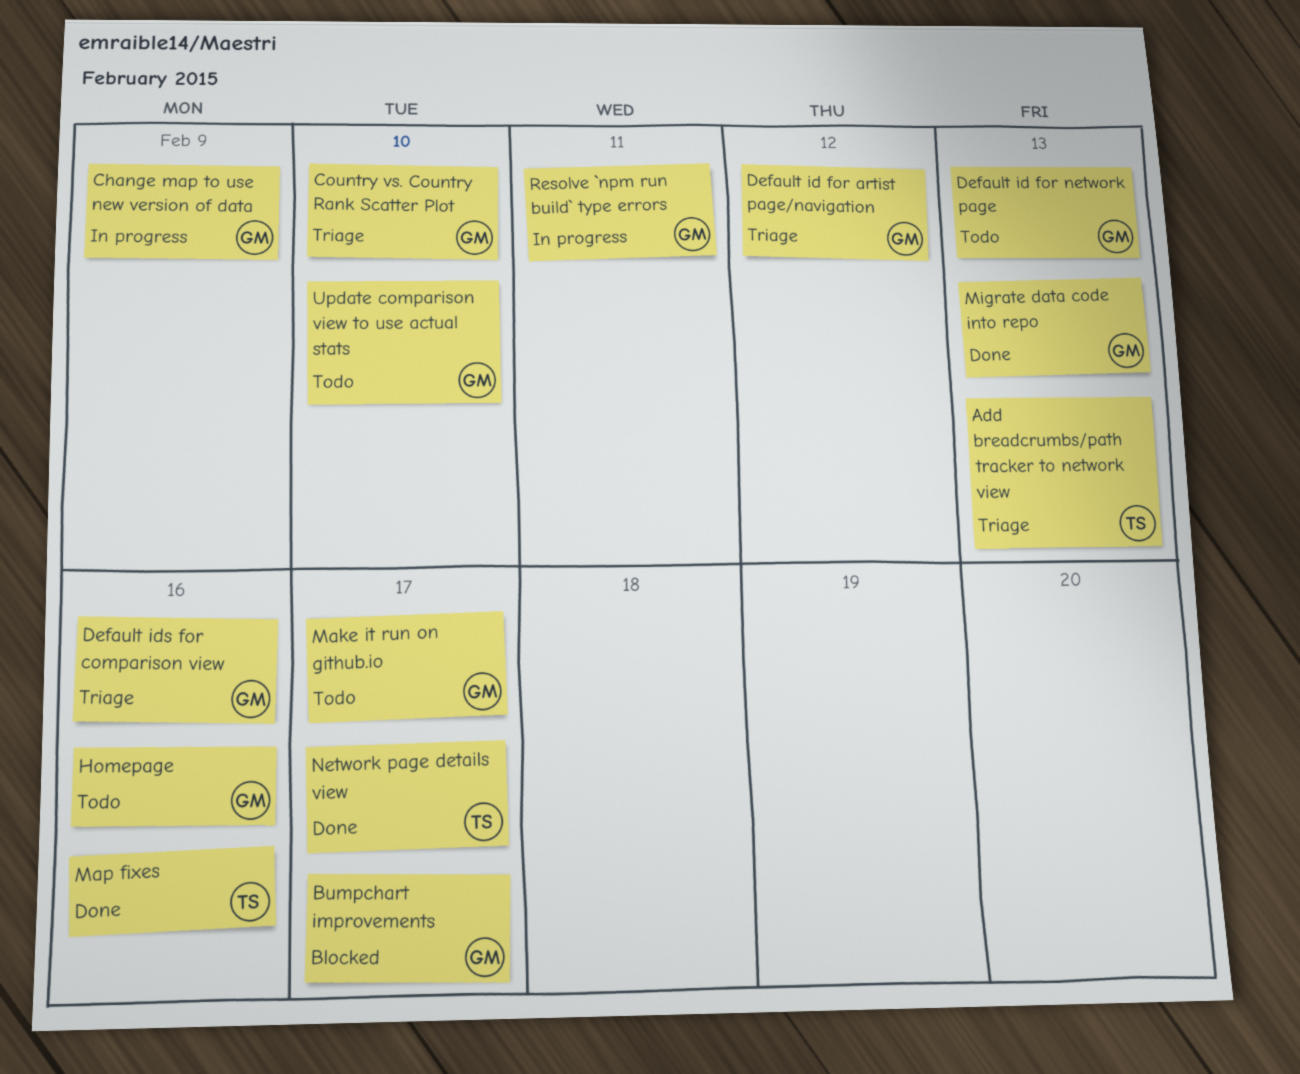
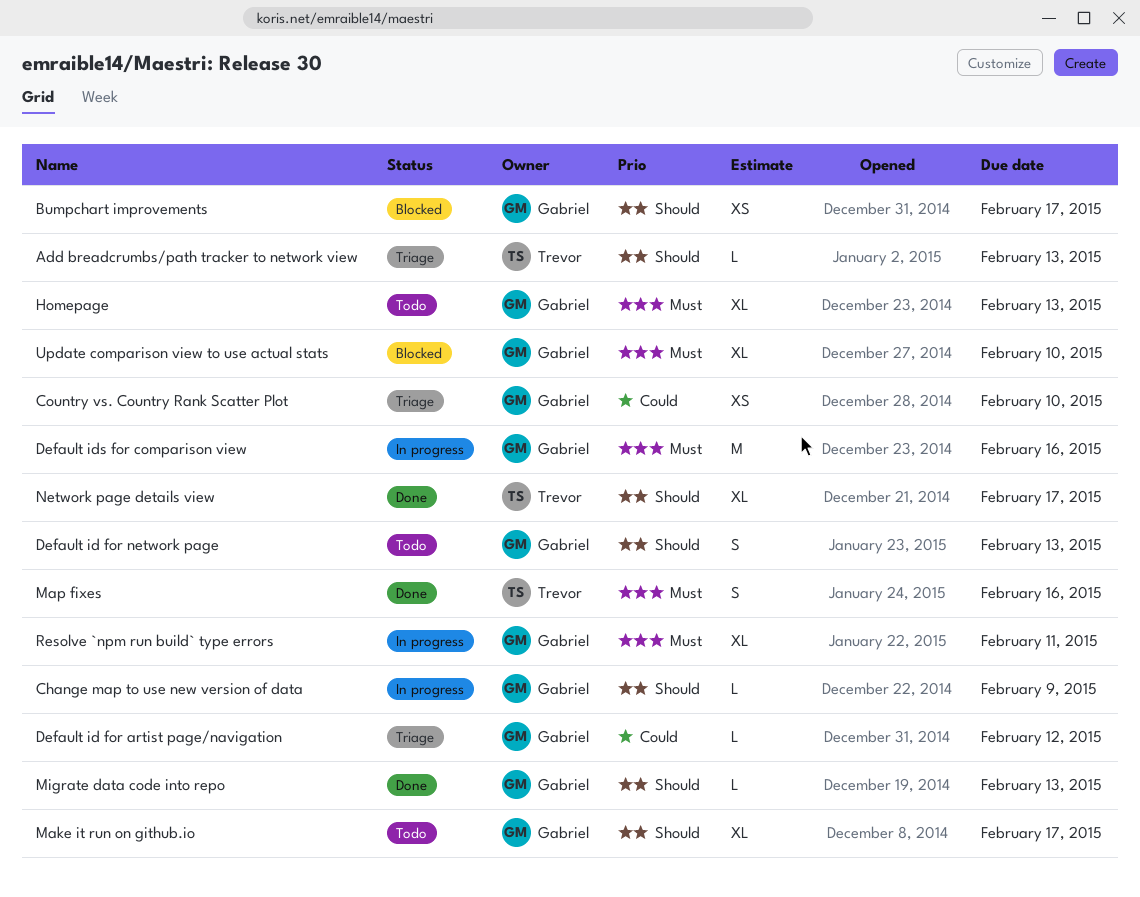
Default ids for comparison view, status: Triage -> In progress
Homepage, due: Feb 16 -> Feb 13
Update comparison view to use actual stats, status: Todo -> Blocked

